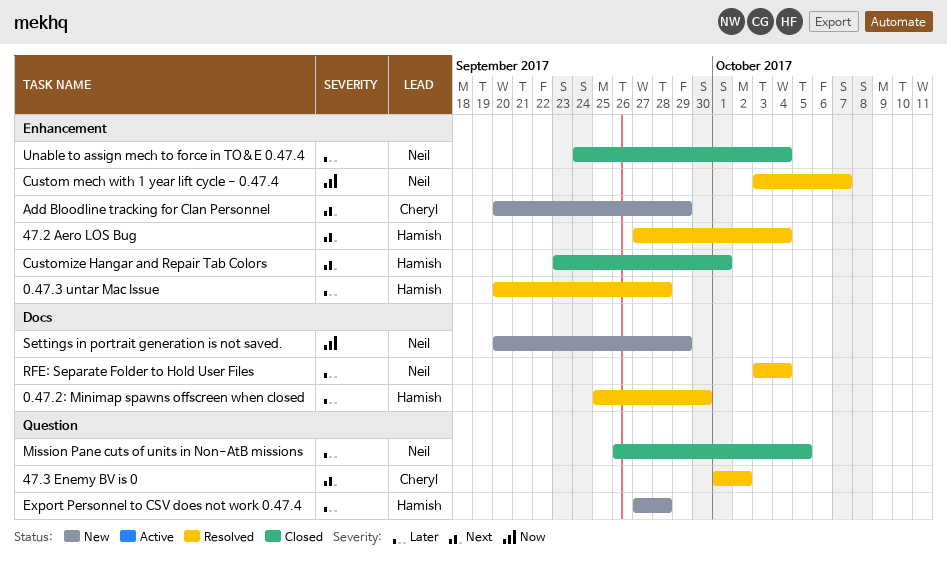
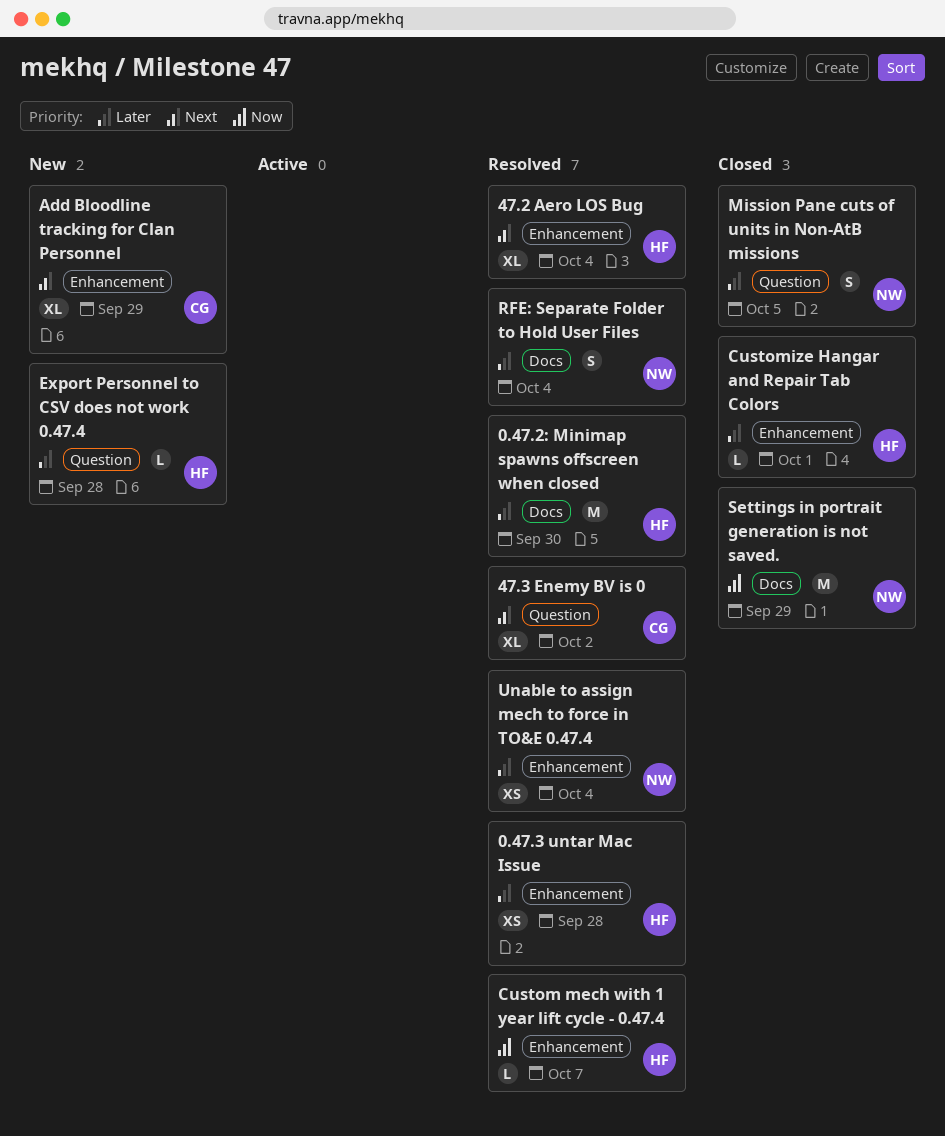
Custom mech with 1 year lift cycle - 0.47.4, owner: Neil -> Hamish
Customize Hangar and Repair Tab Colors, priority: Next -> Later
Settings in portrait generation is not saved., status: New -> Closed
Unable to assign mech to force in TO&E 0.47.4, status: Closed -> Resolved

